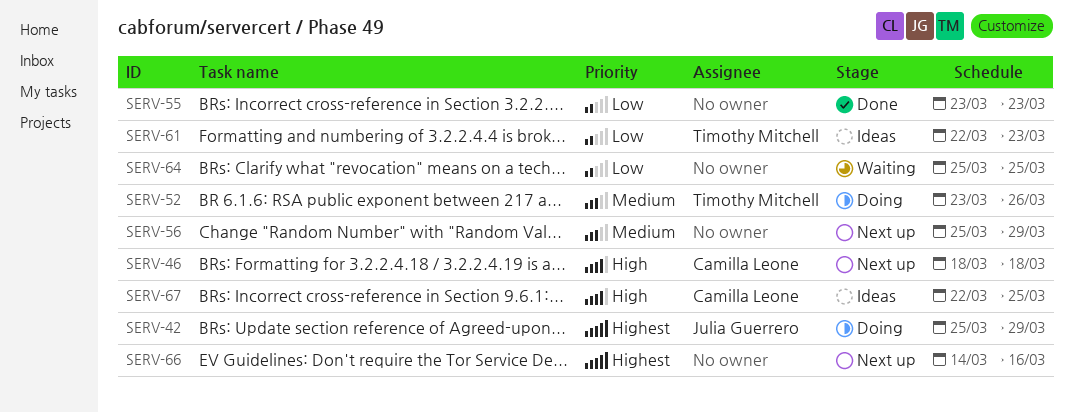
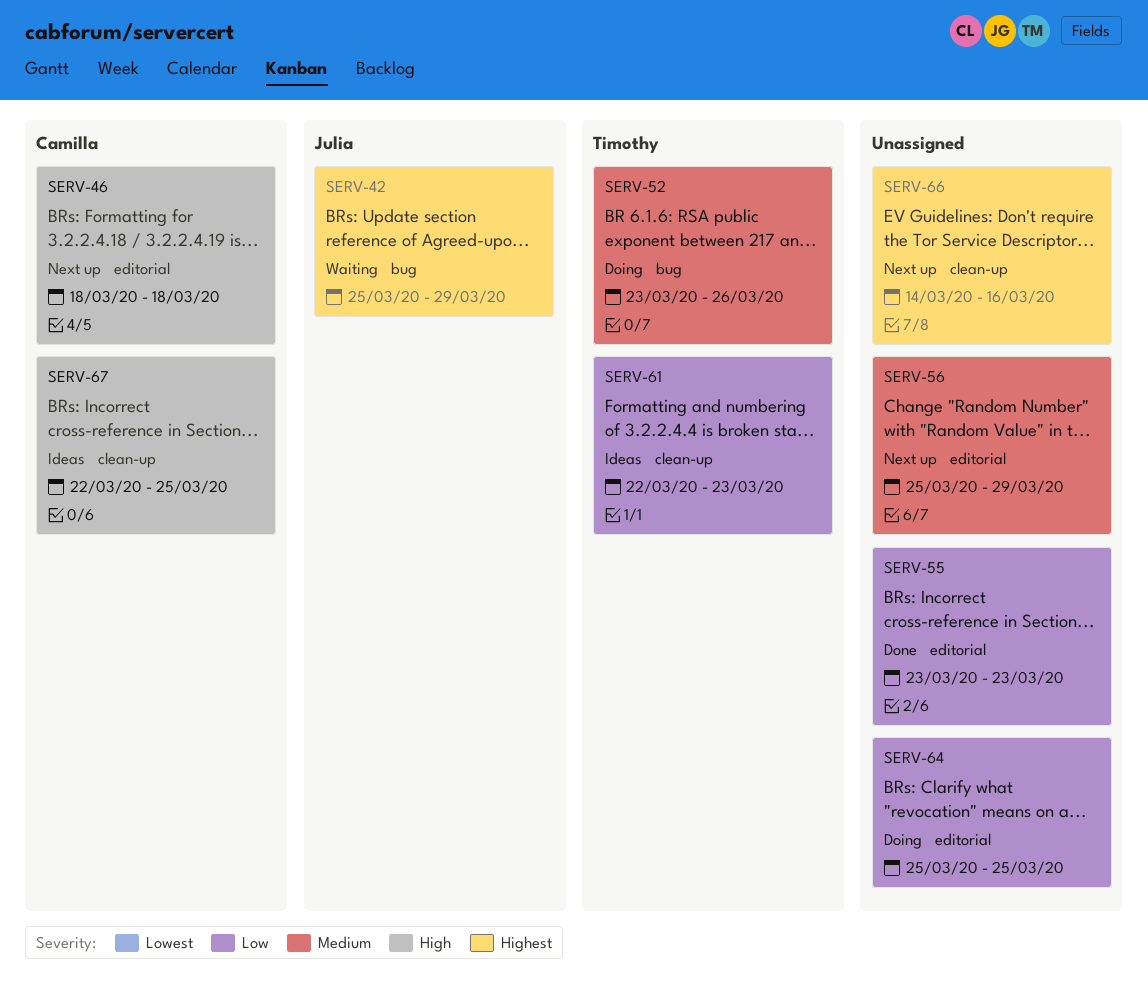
SERV-42, status: Doing -> Waiting
SERV-64, status: Waiting -> Doing

